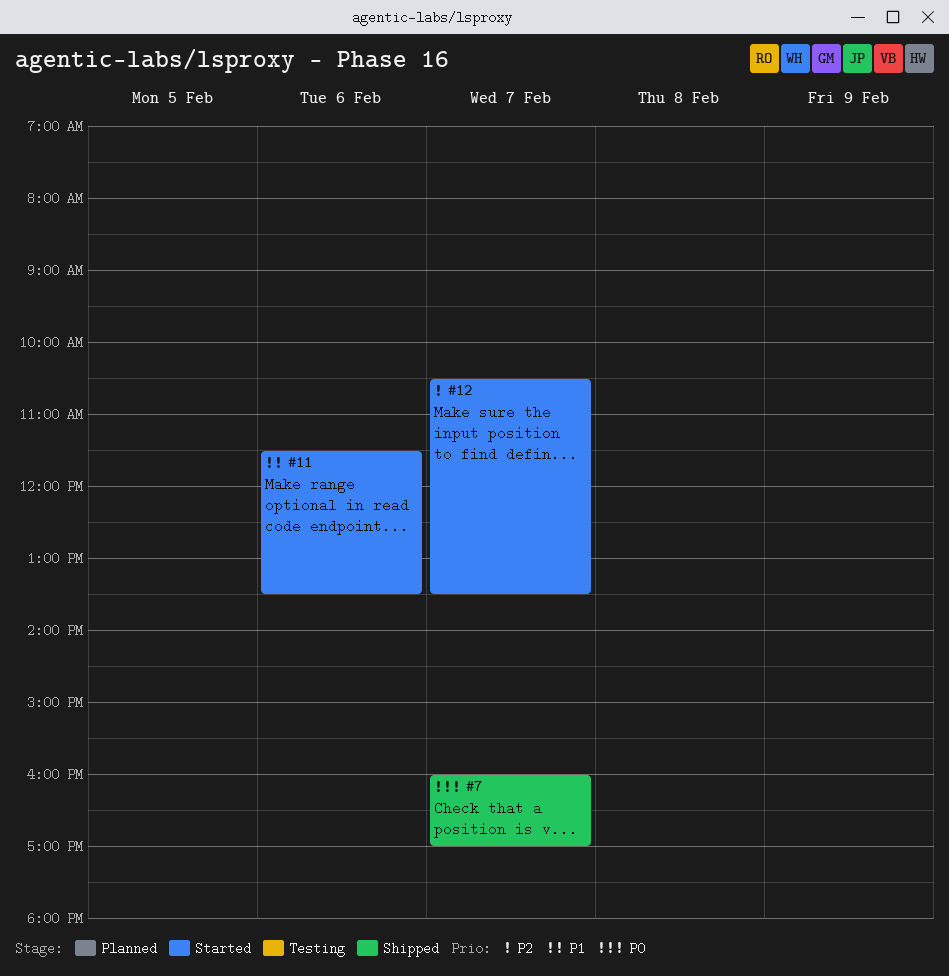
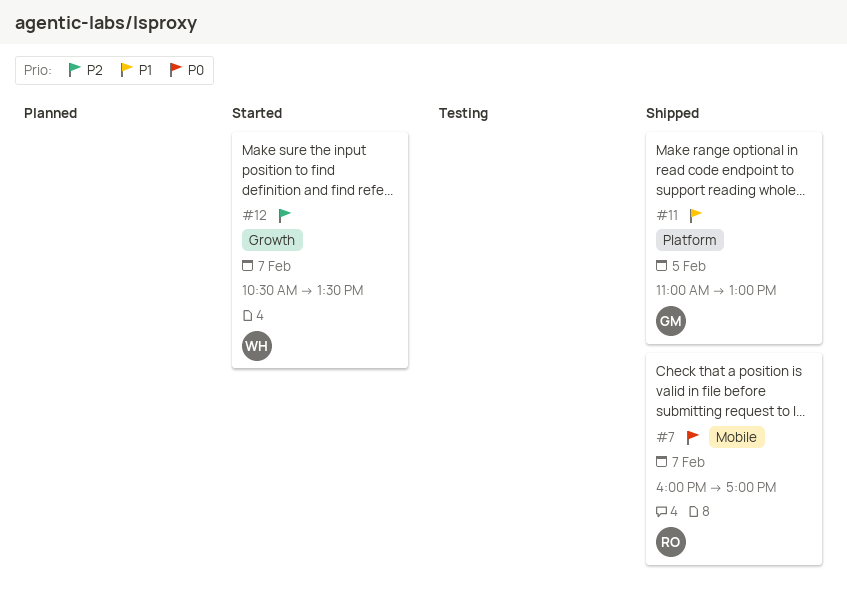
#11, status: Started -> Shipped
#11, day: Feb 6 -> Feb 5
#11, begins: 11:30 -> 11:00
#11, ends: 13:30 -> 13:00

